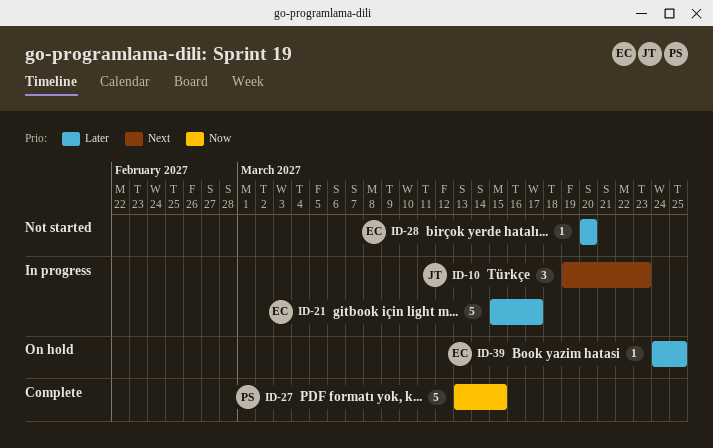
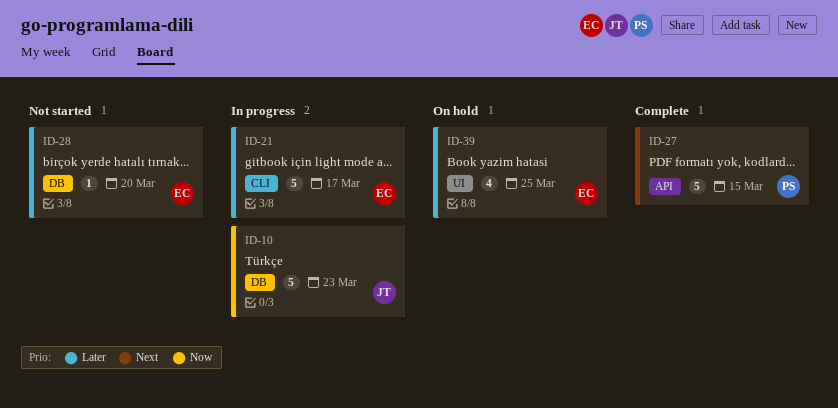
ID-10, priority: Next -> Now
ID-10, estimate: 3 -> 5
ID-27, priority: Now -> Next
ID-39, estimate: 1 -> 4

